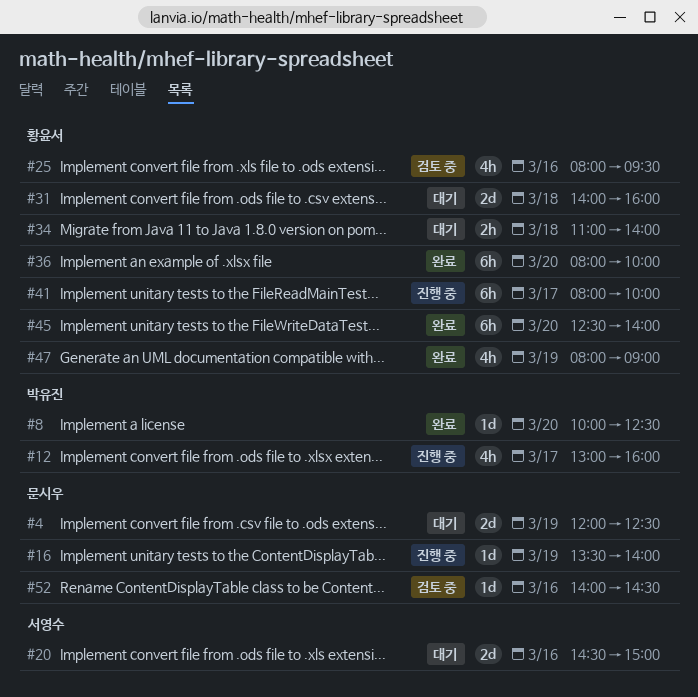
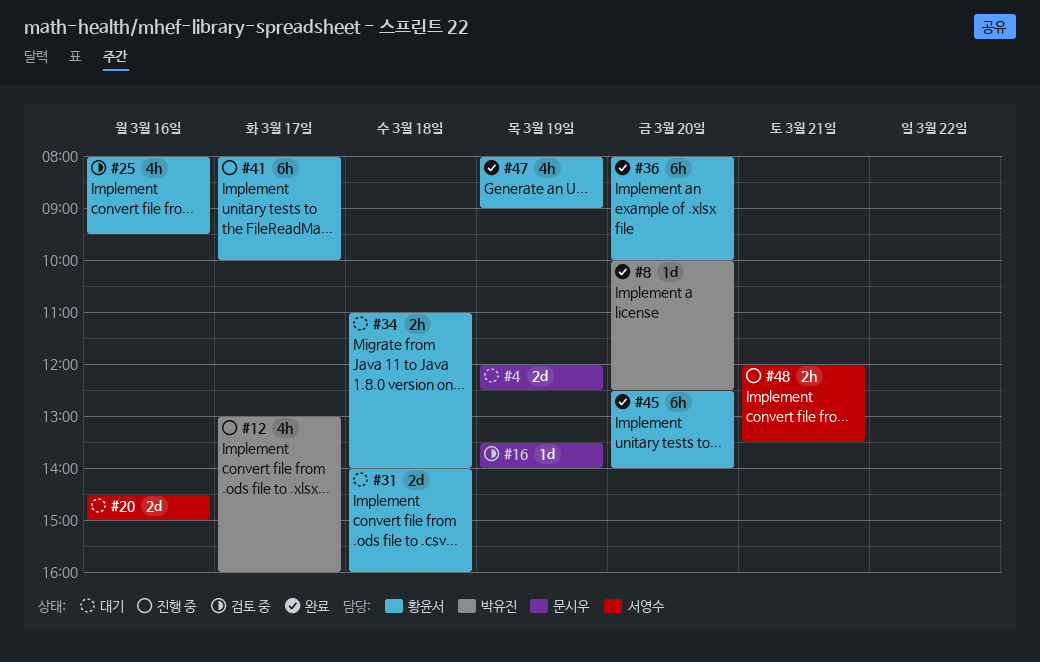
#16, status: 진행 중 -> 검토 중
#48: none -> present
#52: present -> none

